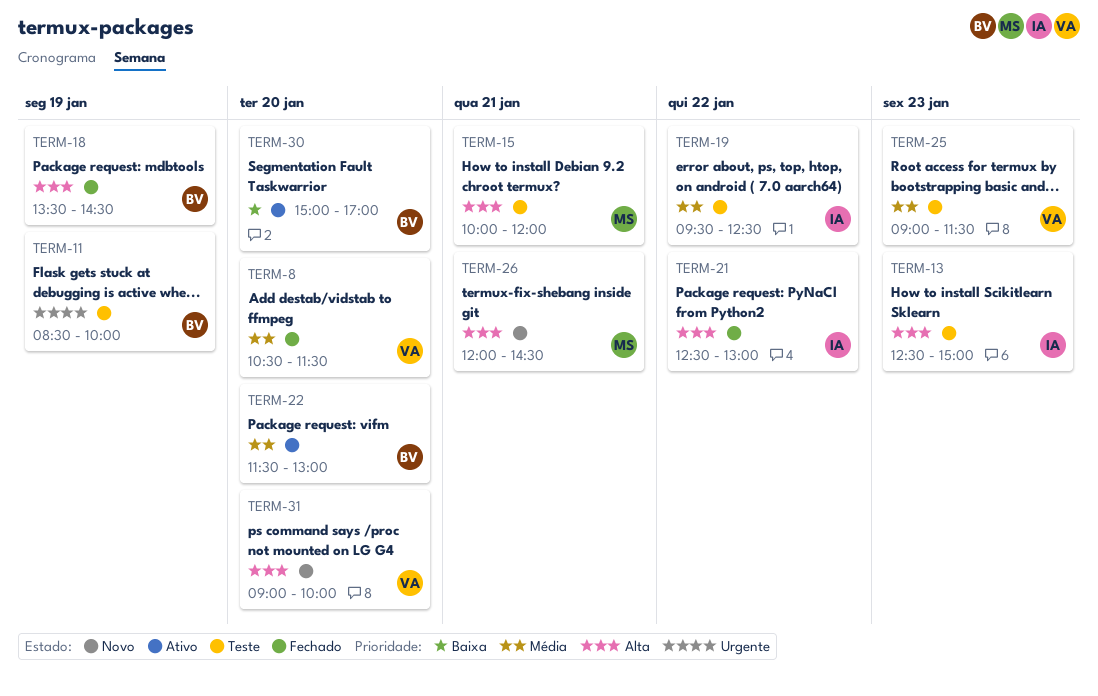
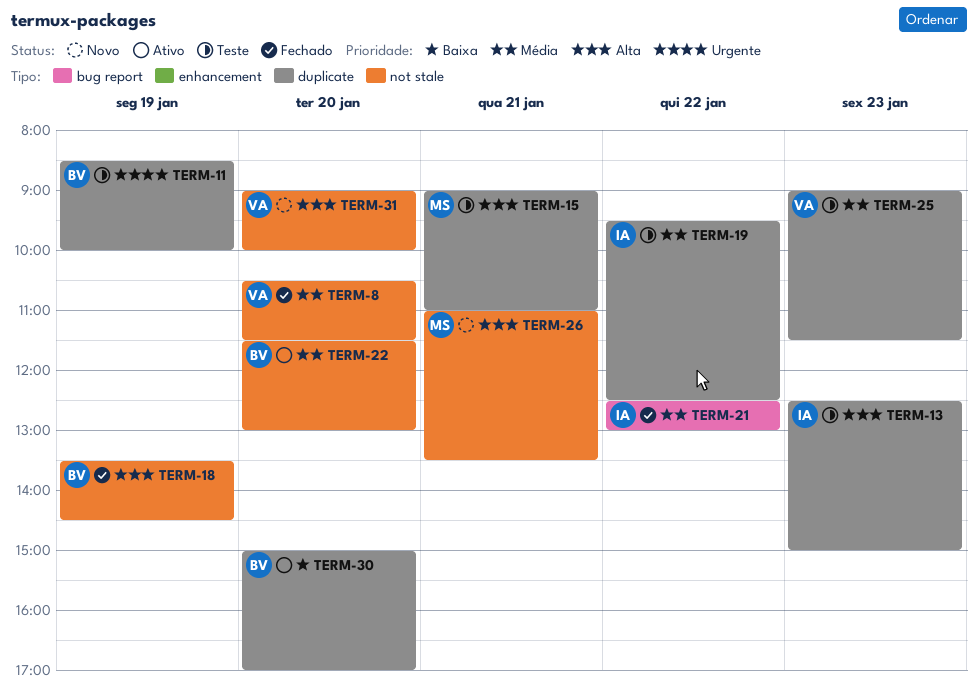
TERM-15, begins: 10:00 -> 09:00
TERM-15, ends: 12:00 -> 11:00
TERM-21, priority: Alta -> Média
TERM-26, begins: 12:00 -> 11:00
TERM-26, ends: 14:30 -> 13:30

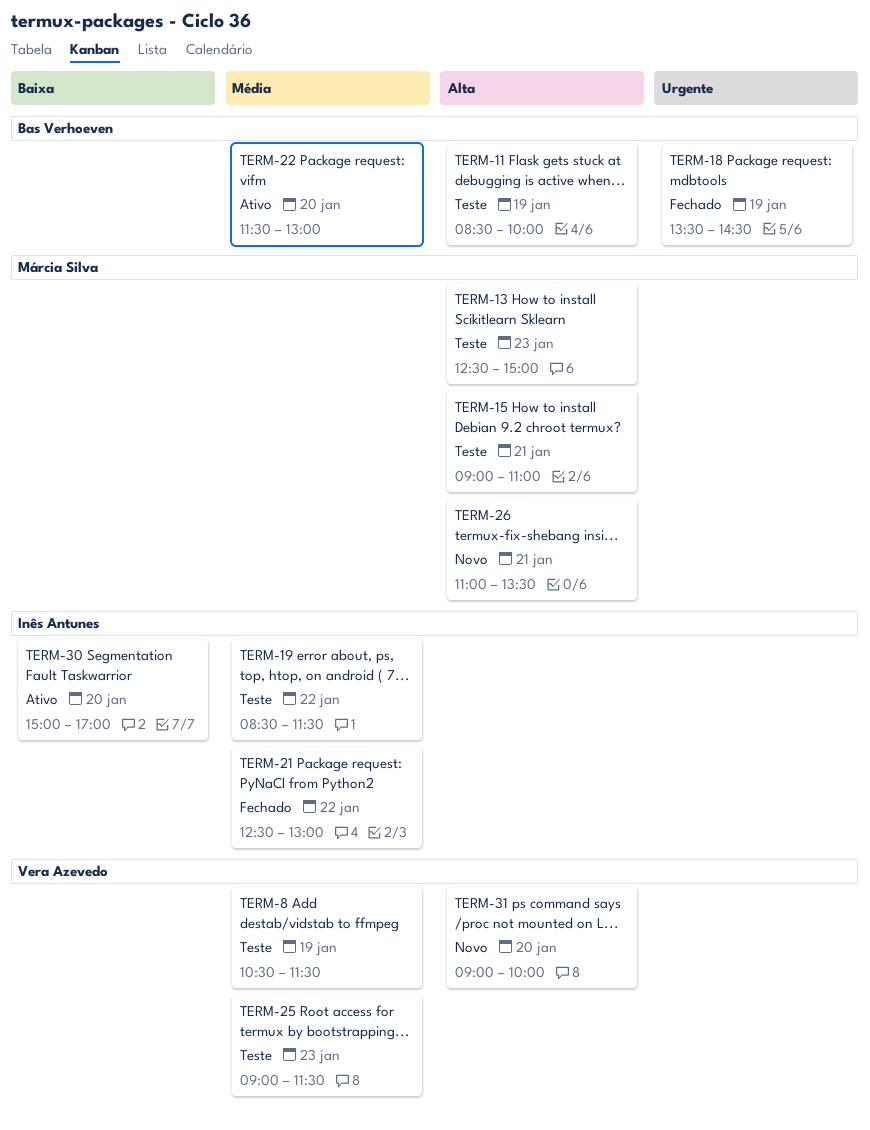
TERM-8, status: Fechado -> Teste
TERM-8, day: Jan 20 -> Jan 19
TERM-11, priority: Urgente -> Alta
TERM-13, owner: Inês Antunes -> Márcia Silva
TERM-18, priority: Alta -> Urgente
TERM-19, begins: 09:30 -> 08:30
TERM-19, ends: 12:30 -> 11:30
TERM-30, owner: Bas Verhoeven -> Inês Antunes

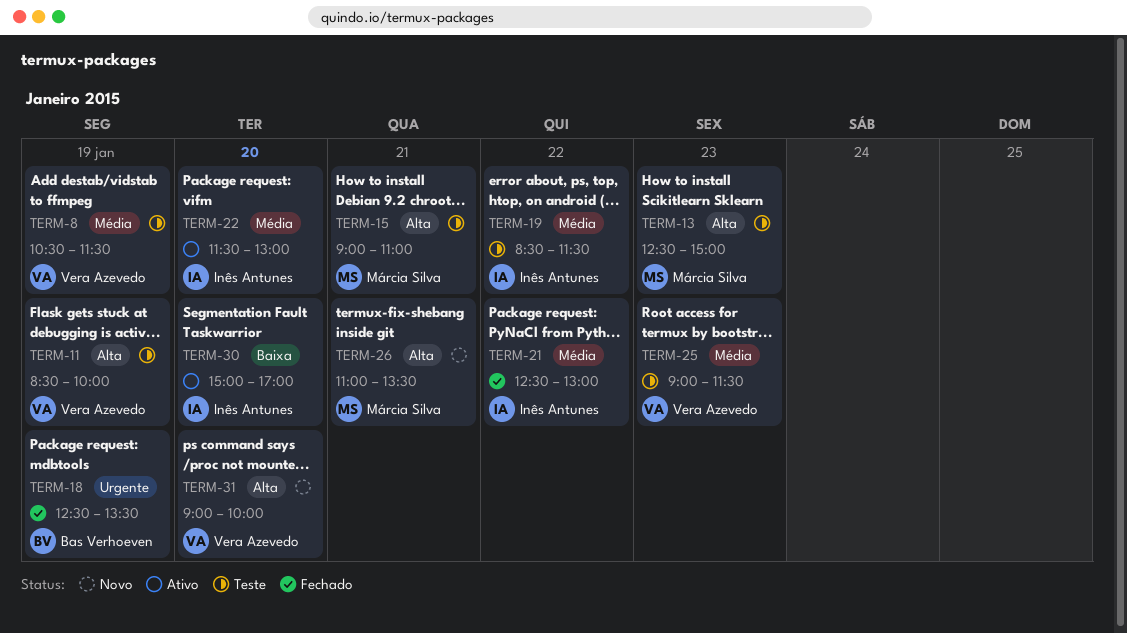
TERM-11, owner: Bas Verhoeven -> Vera Azevedo
TERM-18, begins: 13:30 -> 12:30
TERM-18, ends: 14:30 -> 13:30
TERM-22, owner: Bas Verhoeven -> Inês Antunes

